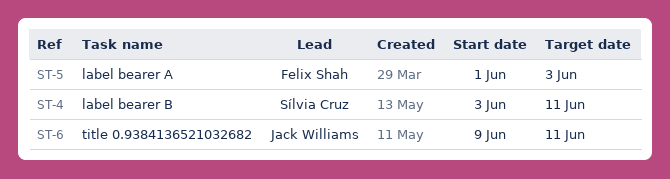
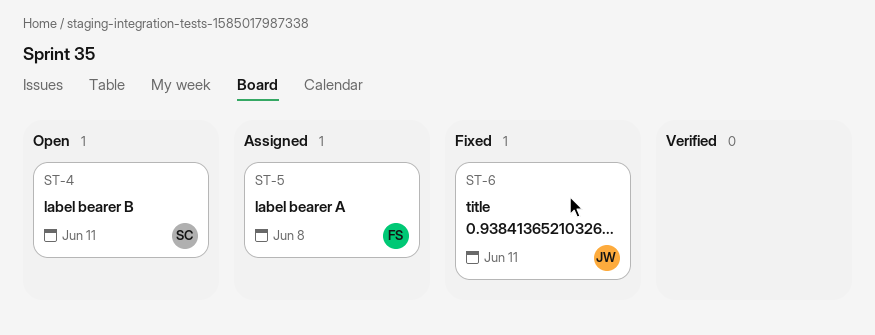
ST-5, due: Jun 3 -> Jun 8

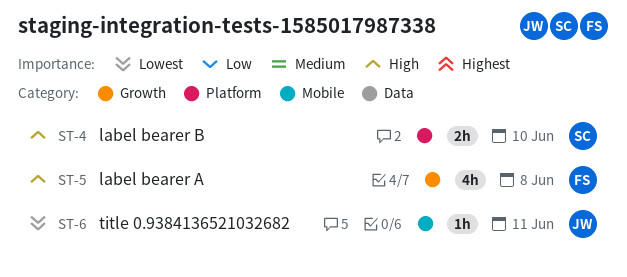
ST-4, due: Jun 11 -> Jun 10

